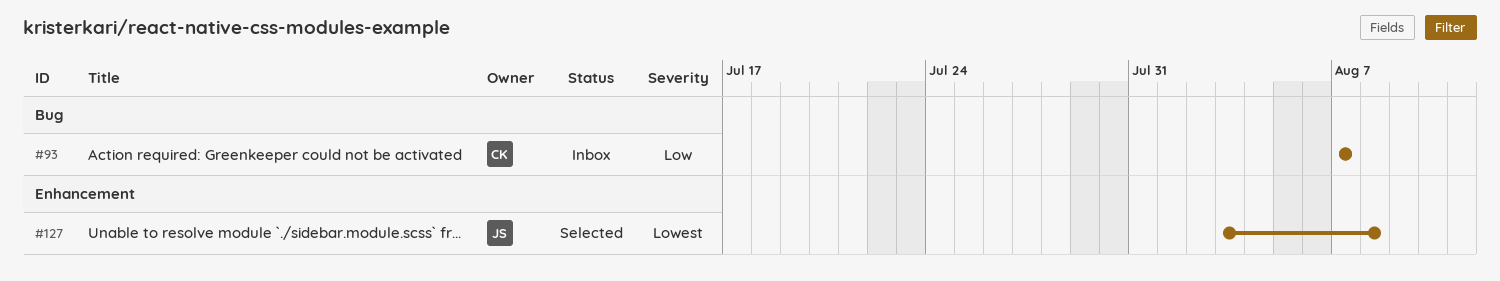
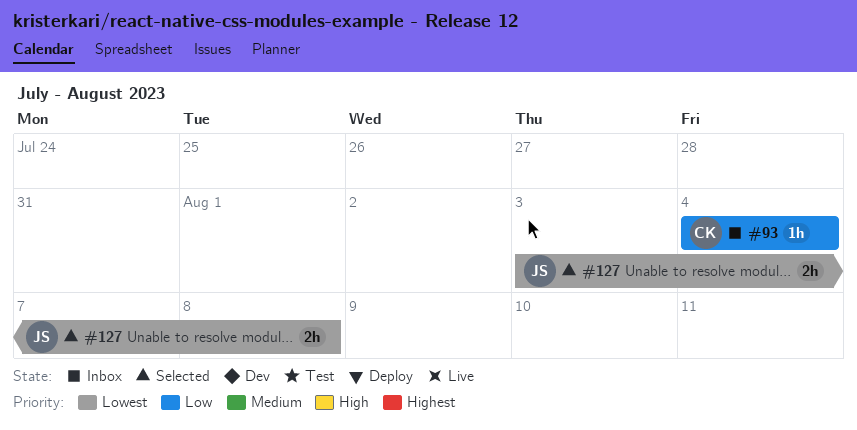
#93, start: Aug 7 -> Aug 4
#93, due: Aug 7 -> Aug 4

